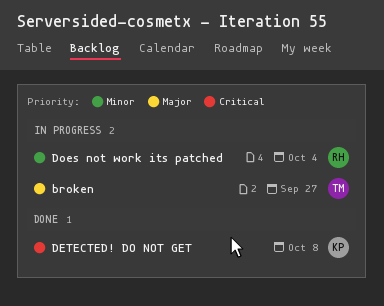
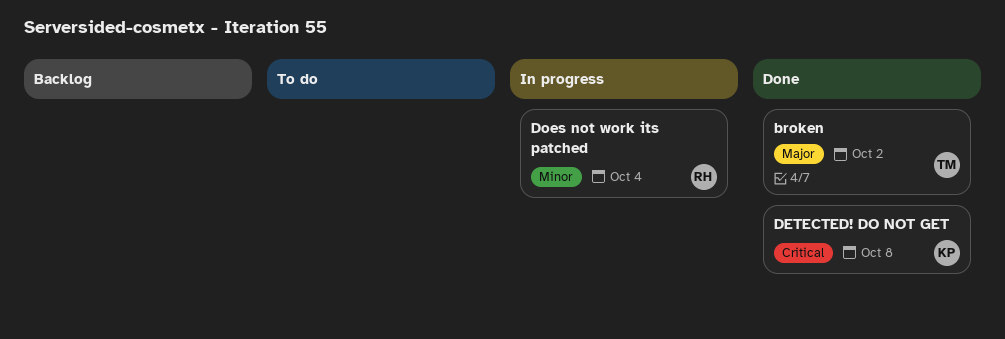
broken, status: In progress -> Done
broken, due: Sep 27 -> Oct 2

